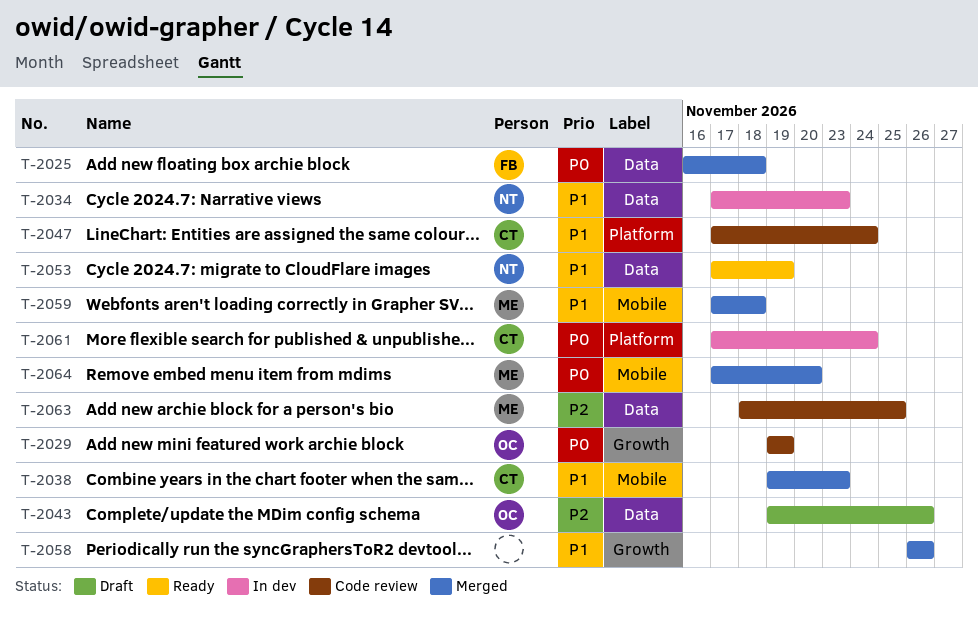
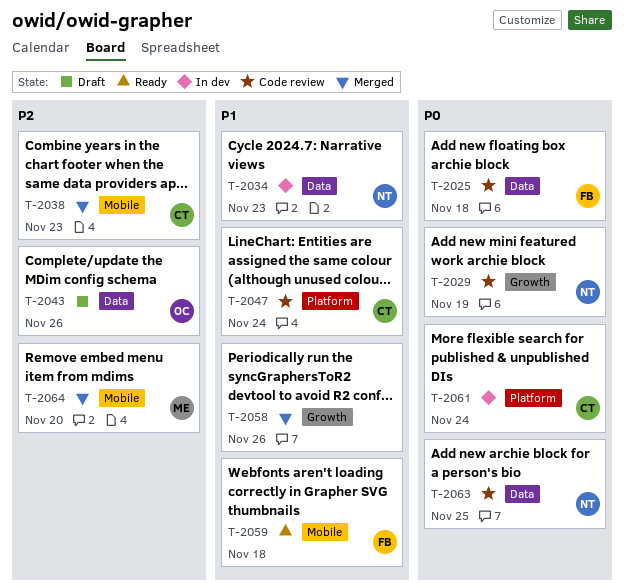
T-2025, status: Merged -> Code review
T-2029, owner: OC -> NT
T-2038, priority: P1 -> P2
T-2053: present -> none
T-2059, status: Merged -> Ready
T-2059, owner: ME -> FB
T-2063, owner: ME -> NT
T-2063, priority: P2 -> P0
T-2064, priority: P0 -> P2

